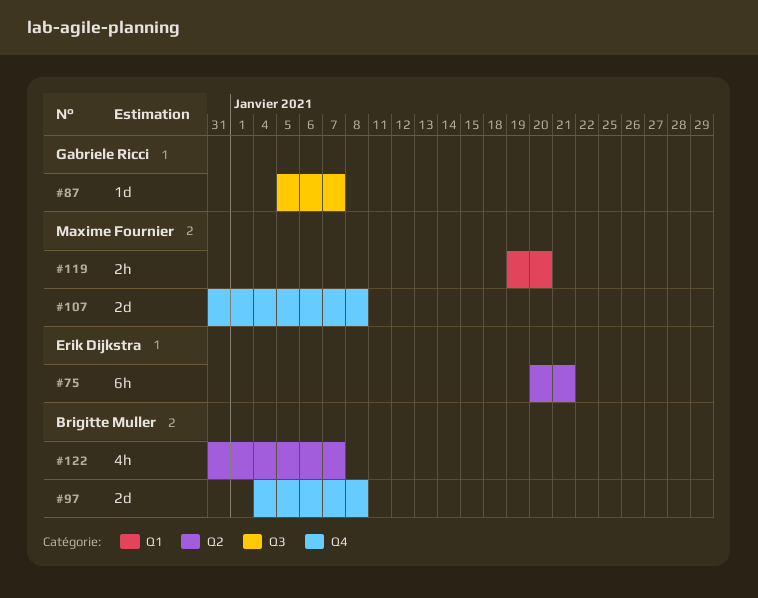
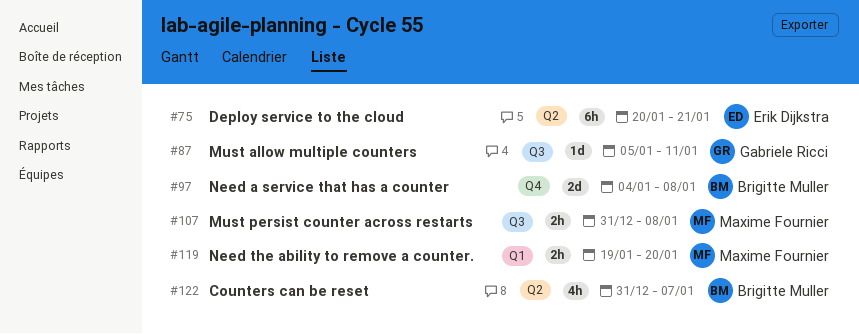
#87, due: Jan 7 -> Jan 11
#107, label: Q4 -> Q3
#107, estimate: 2d -> 2h

